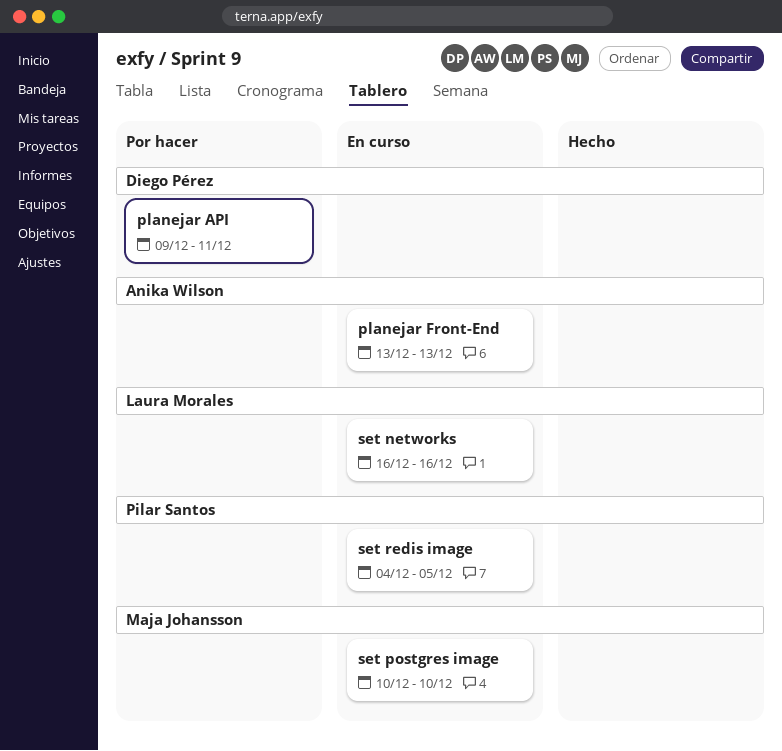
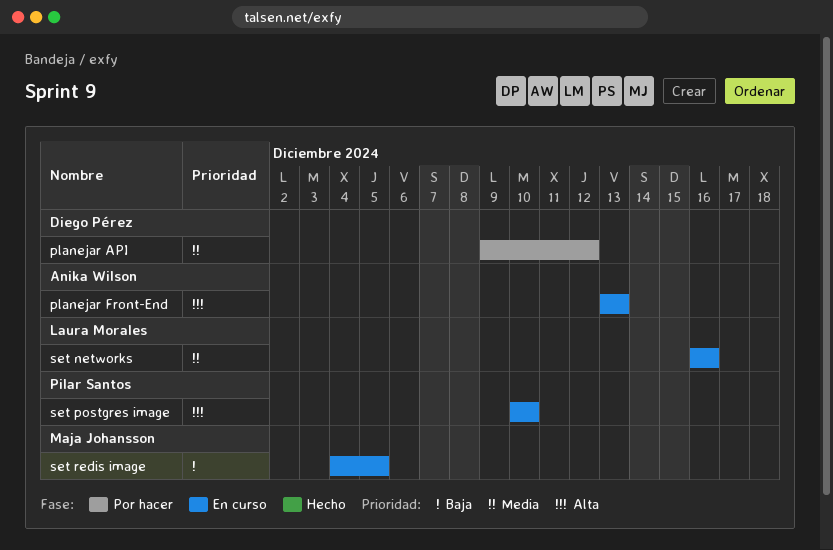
planejar API, due: Dec 11 -> Dec 12
set postgres image, owner: Maja Johansson -> Pilar Santos
set redis image, owner: Pilar Santos -> Maja Johansson

